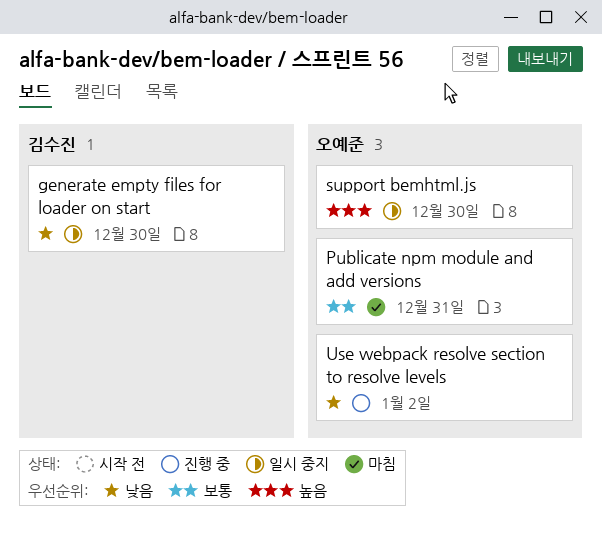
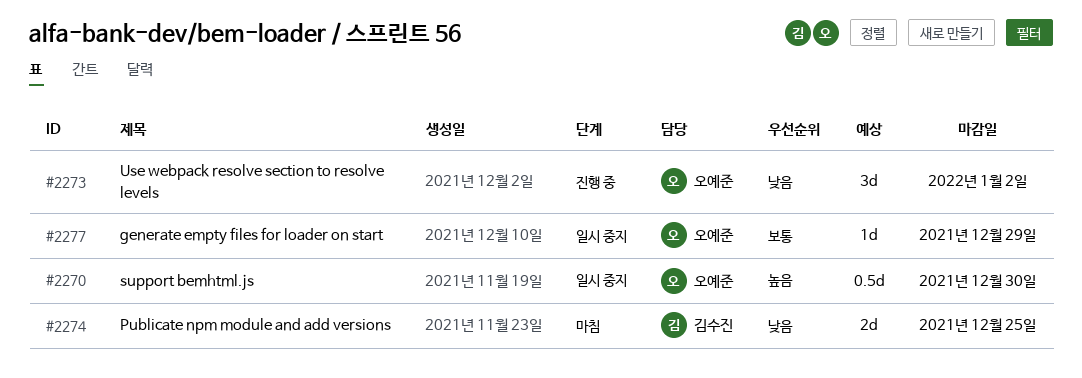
generate empty files for loader on start, owner: 김수진 -> 오예준
generate empty files for loader on start, priority: 낮음 -> 보통
generate empty files for loader on start, due: Dec 30 -> Dec 29
Publicate npm module and add versions, owner: 오예준 -> 김수진
Publicate npm module and add versions, priority: 보통 -> 낮음
Publicate npm module and add versions, due: Dec 31 -> Dec 25

